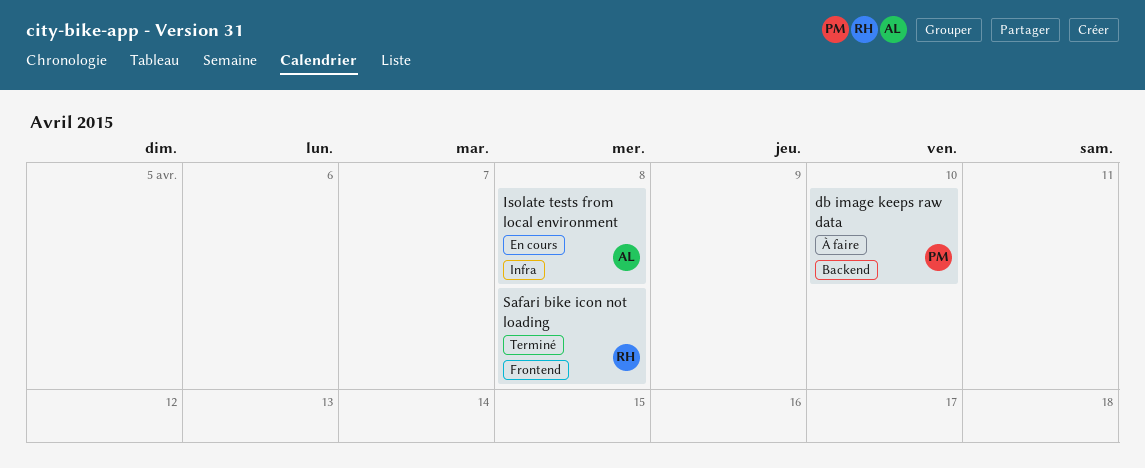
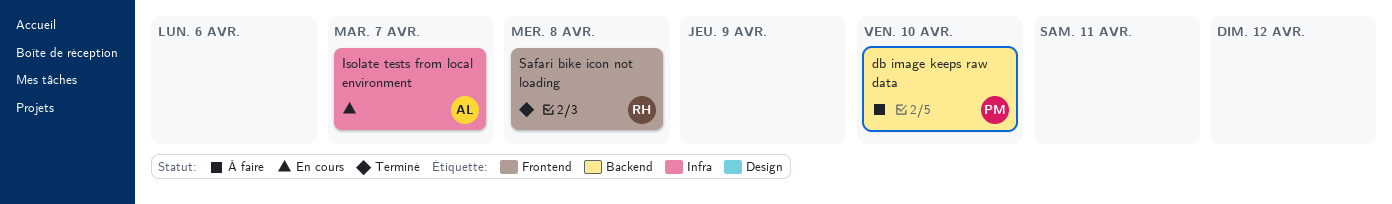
Isolate tests from local environment, due: Apr 8 -> Apr 7

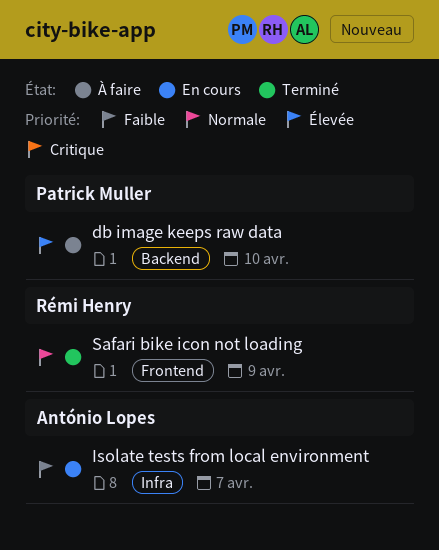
Safari bike icon not loading, due: Apr 8 -> Apr 9

